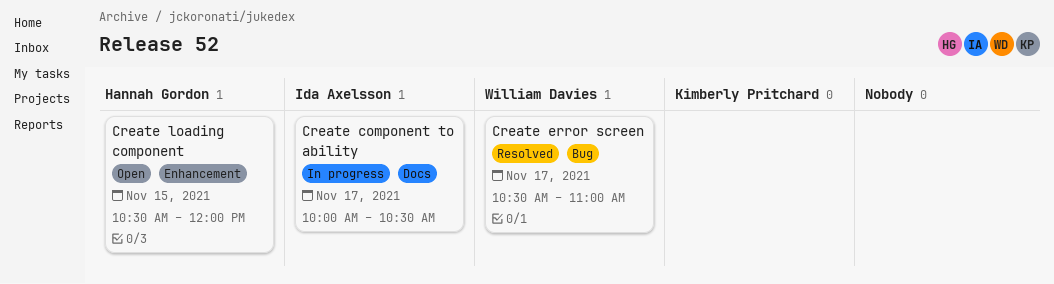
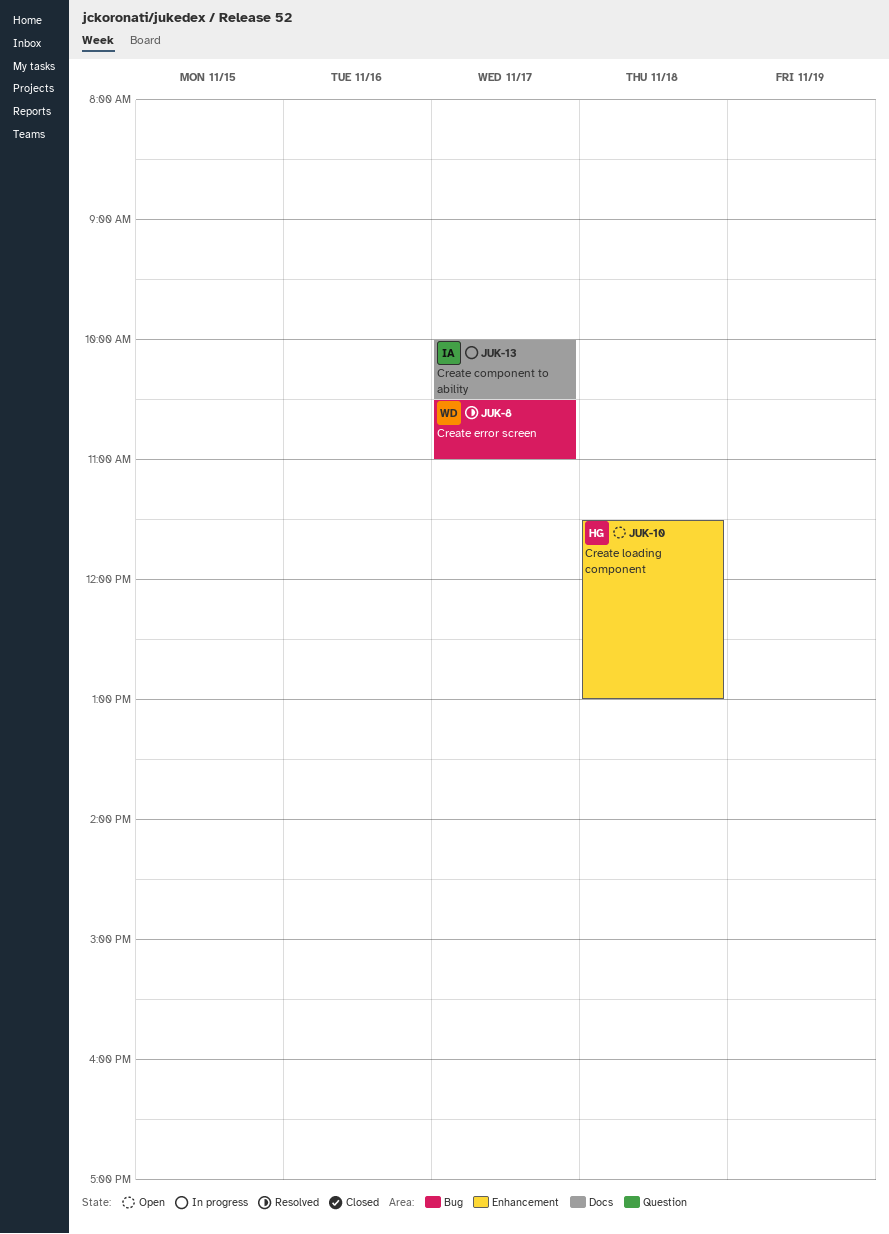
Create loading component, day: Nov 15 -> Nov 18
Create loading component, begins: 10:30 -> 11:30
Create loading component, ends: 12:00 -> 13:00

